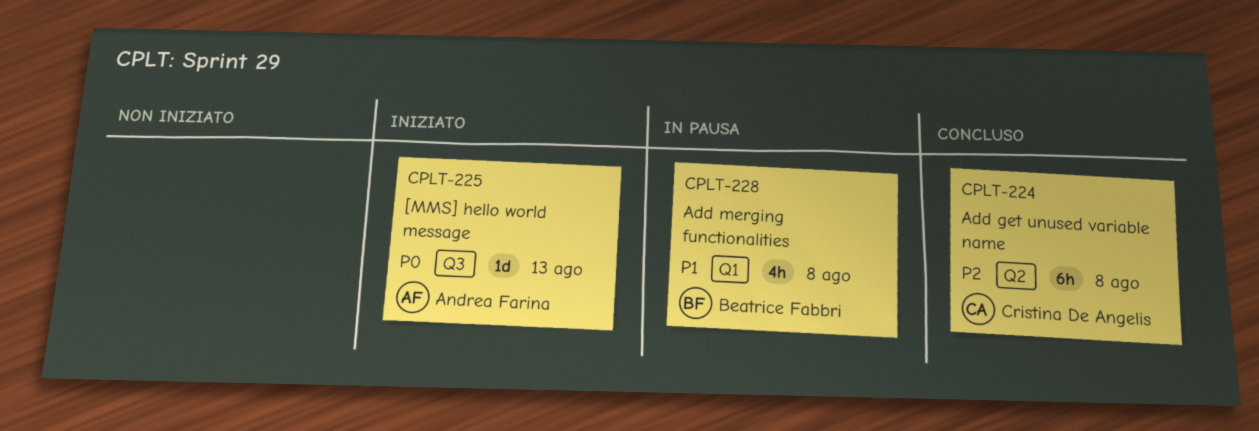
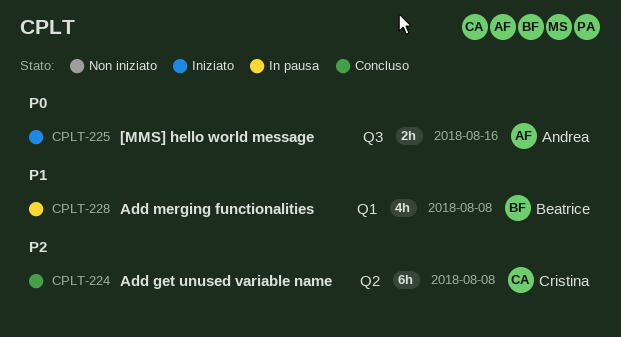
CPLT-225, estimate: 1d -> 2h
CPLT-225, due: Aug 13 -> Aug 16

